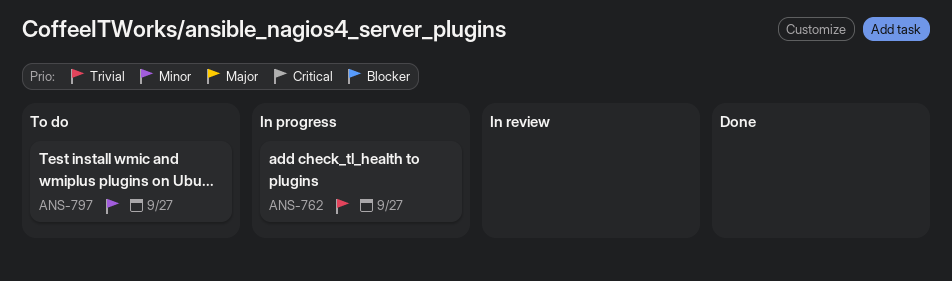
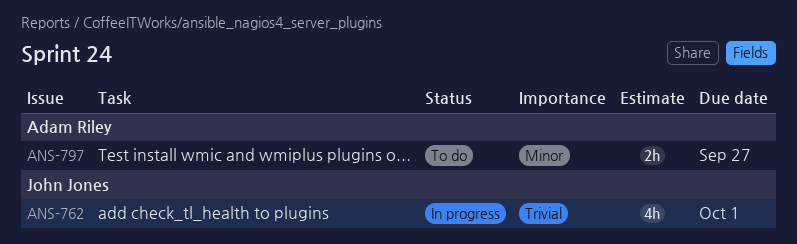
ANS-762, due: Sep 27 -> Oct 1

